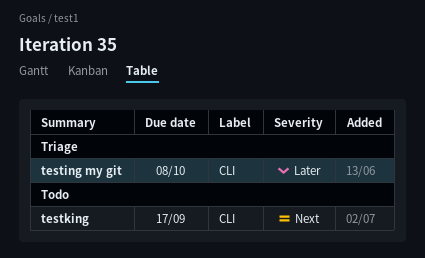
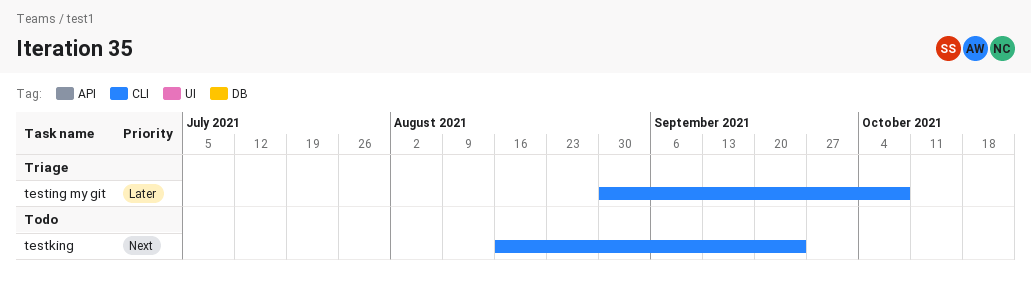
testking, due: Sep 17 -> Sep 24

